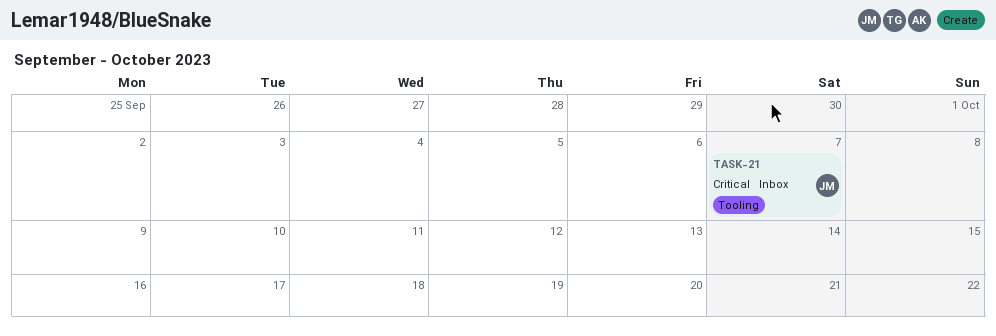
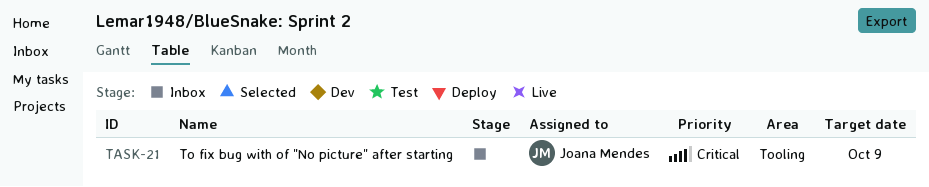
TASK-21, due: Oct 7 -> Oct 9

